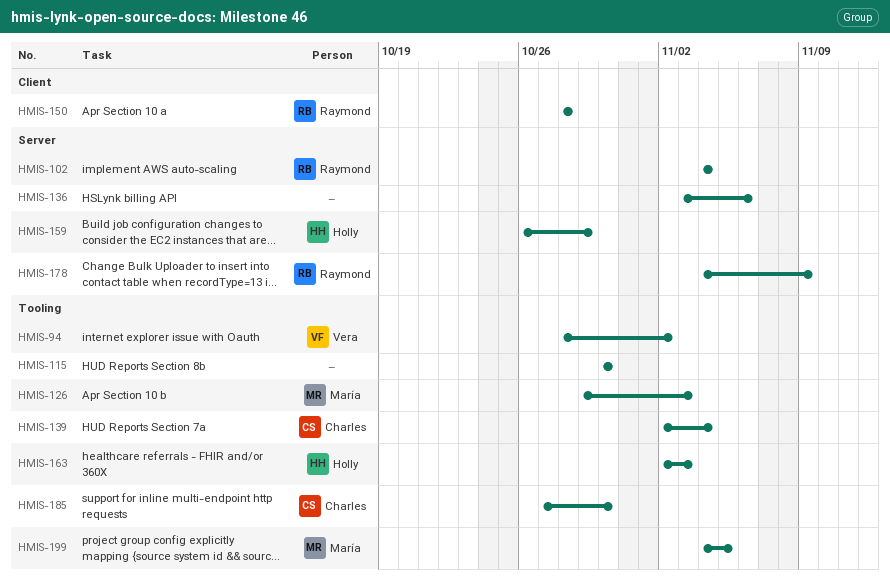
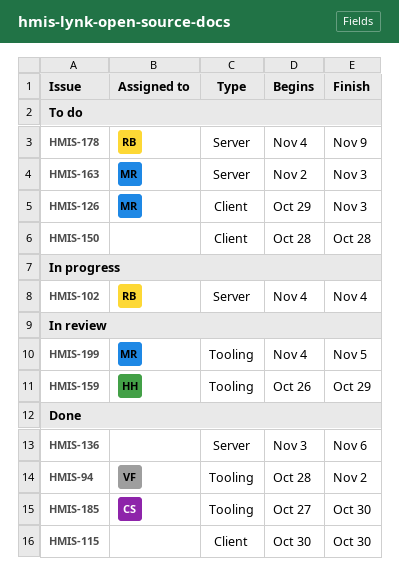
HMIS-115, label: Tooling -> Client
HMIS-126, label: Tooling -> Client
HMIS-139: present -> none
HMIS-150, owner: Raymond -> none
HMIS-159, label: Server -> Tooling
HMIS-163, owner: Holly -> María
HMIS-163, label: Tooling -> Server

